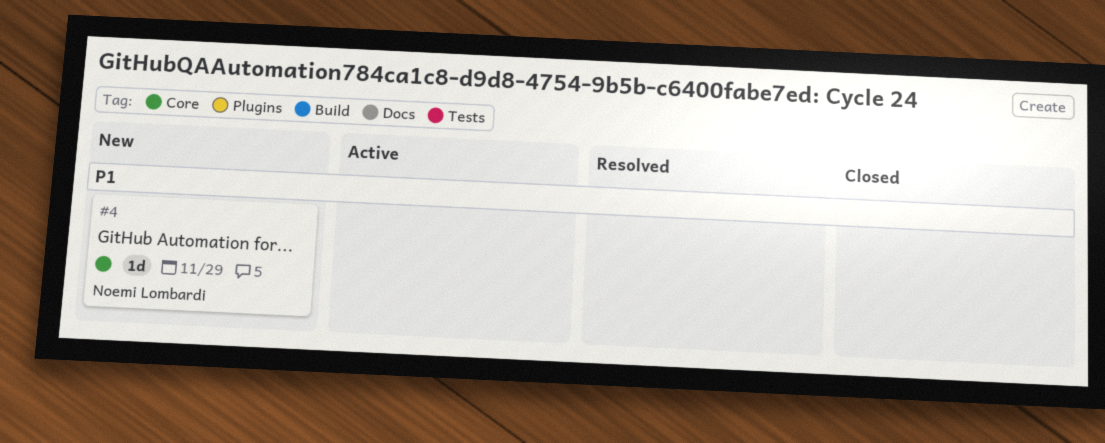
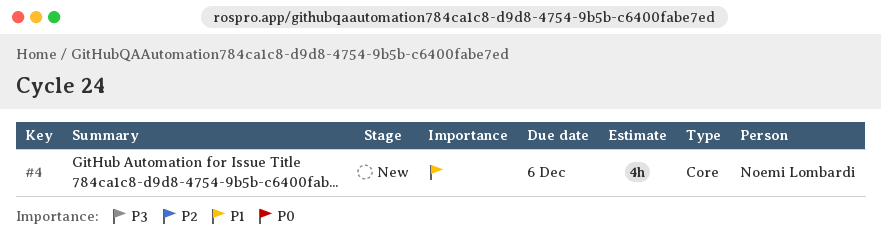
#4, estimate: 1d -> 4h
#4, due: Nov 29 -> Dec 6

